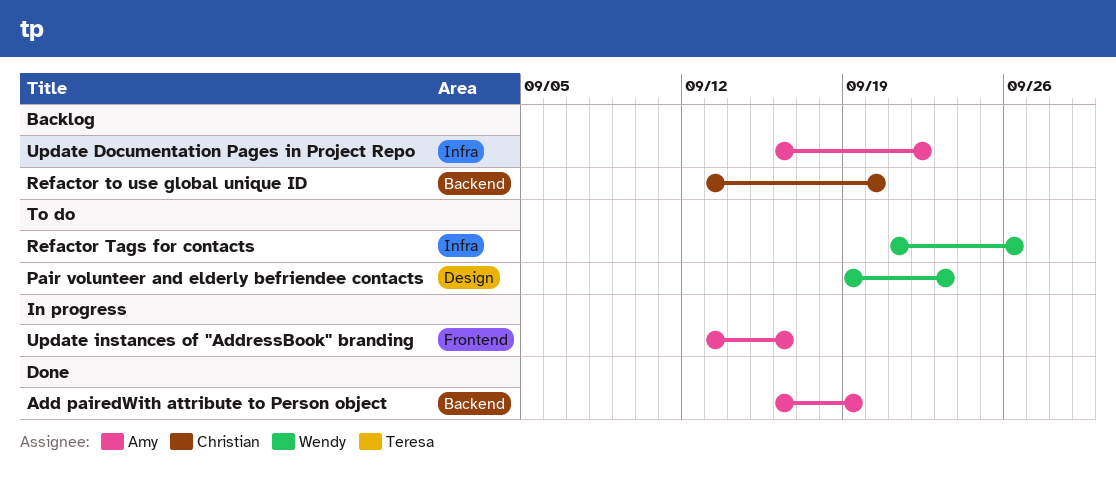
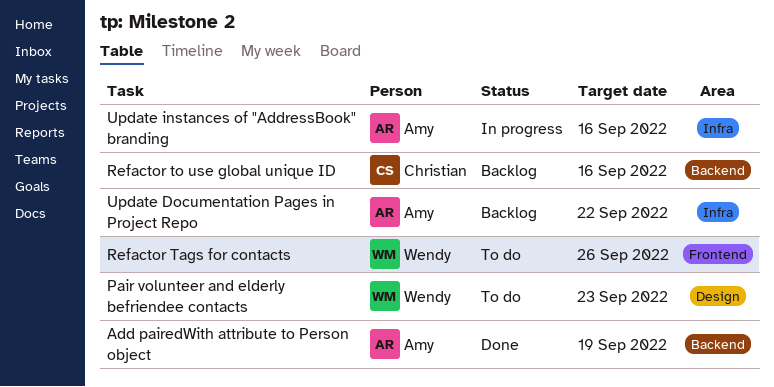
Refactor Tags for contacts, label: Infra -> Frontend
Refactor to use global unique ID, due: Sep 20 -> Sep 16
Update instances of "AddressBook" branding, label: Frontend -> Infra

